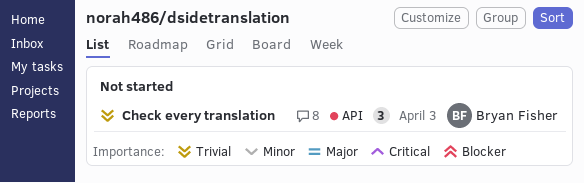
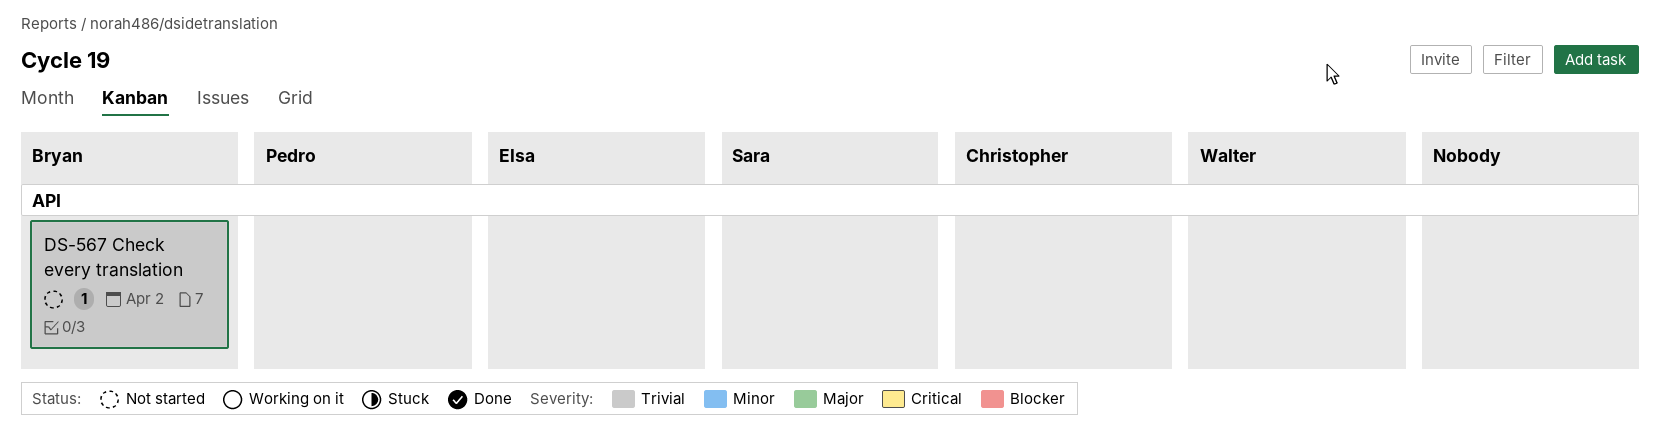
Check every translation, estimate: 3 -> 1
Check every translation, due: Apr 3 -> Apr 2

